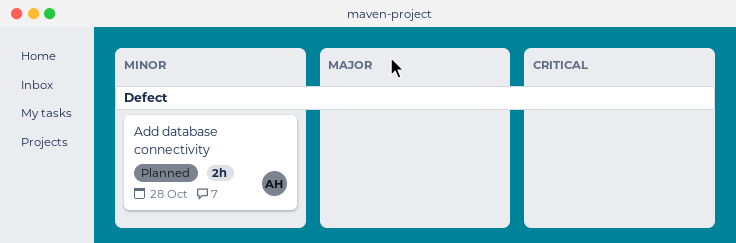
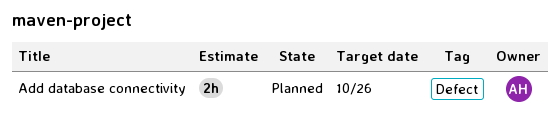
Add database connectivity, due: Oct 28 -> Oct 26

